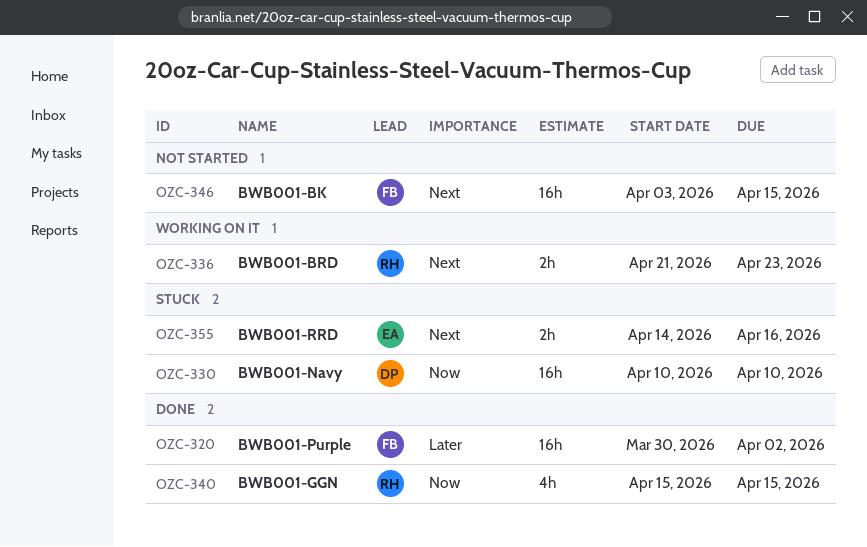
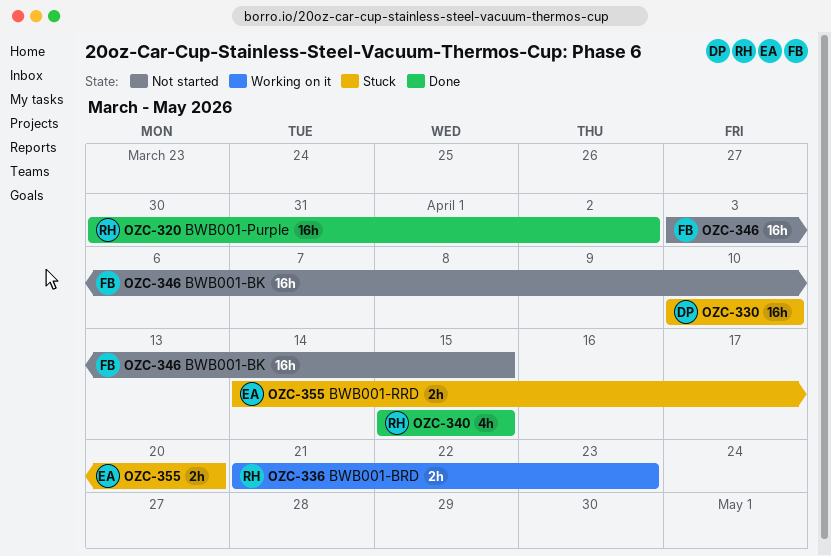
OZC-320, owner: FB -> RH
OZC-355, due: Apr 16 -> Apr 20

